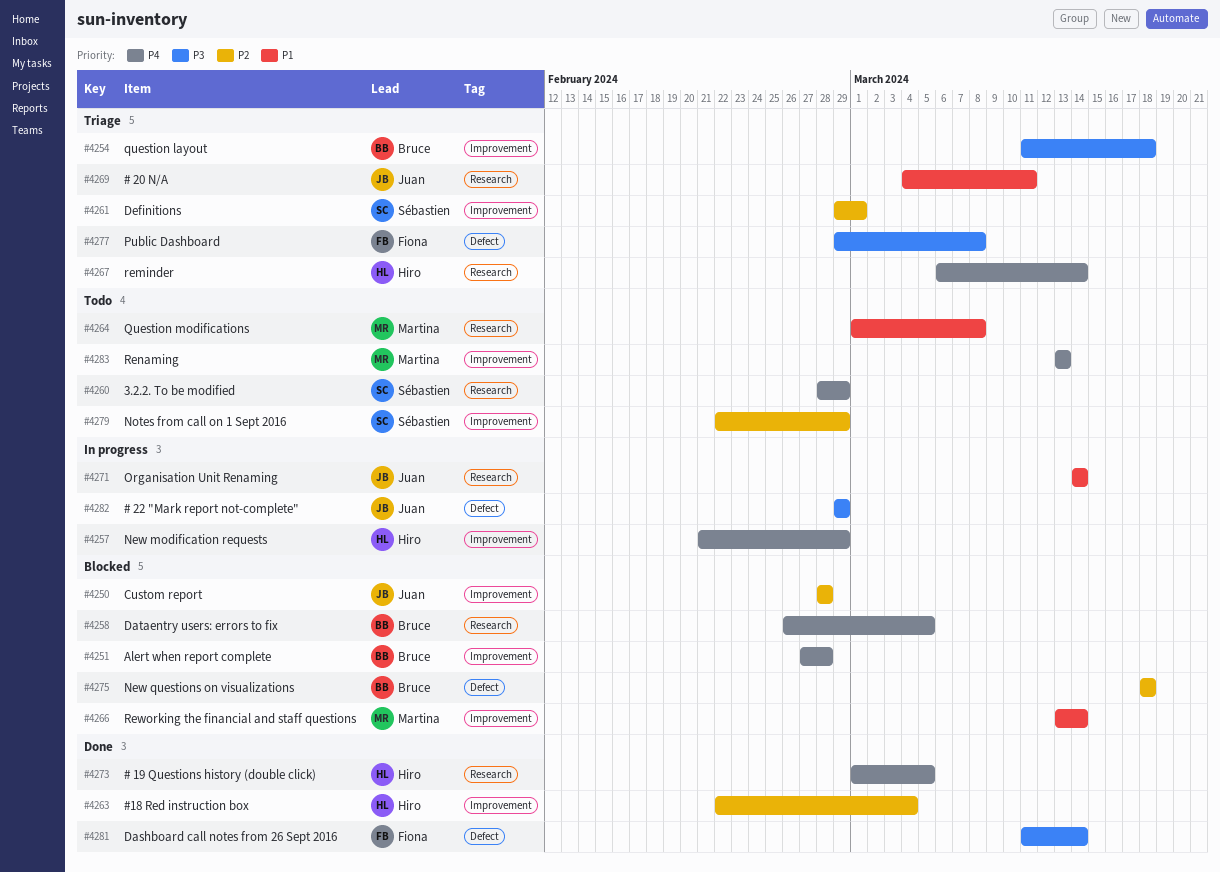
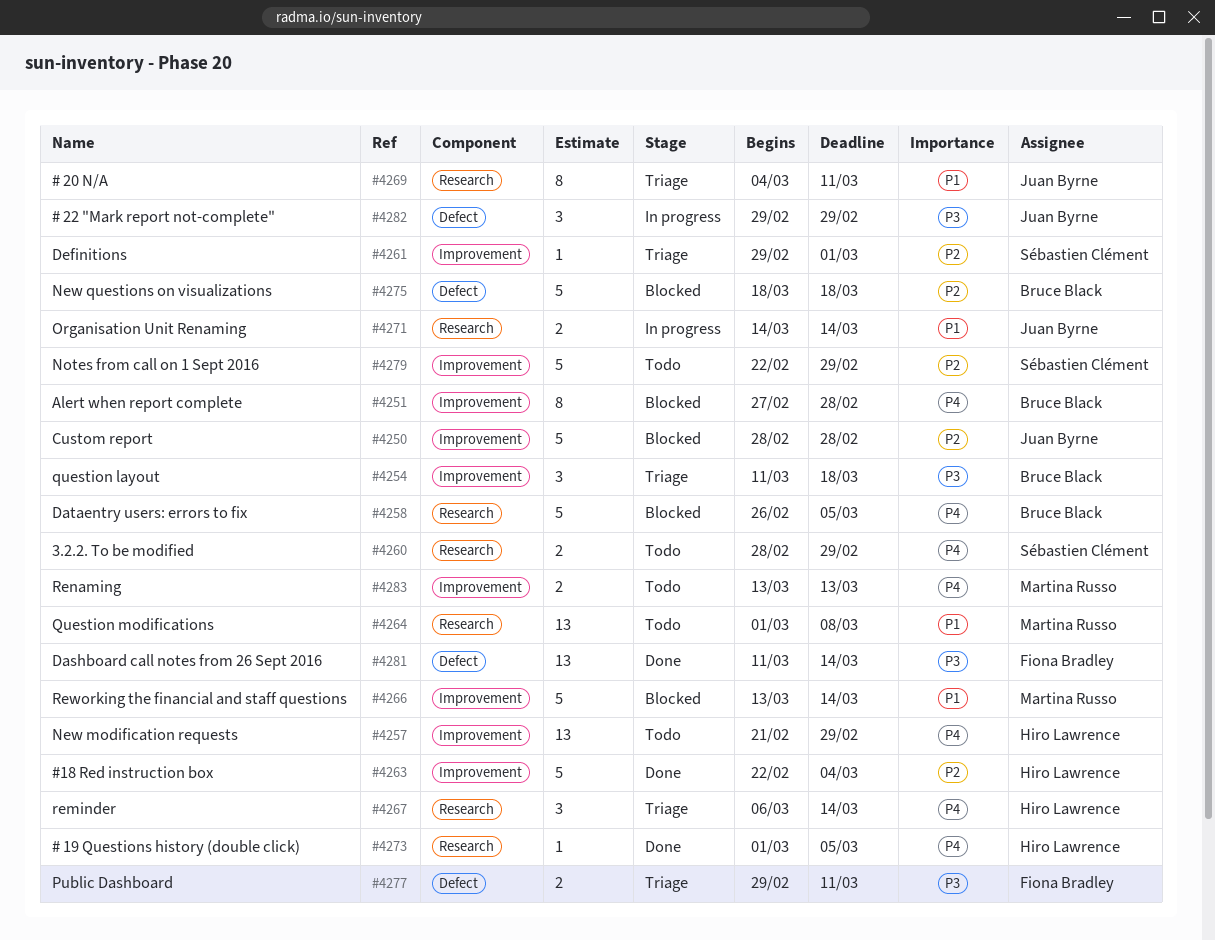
#4257, status: In progress -> Todo
#4277, due: Mar 8 -> Mar 11

